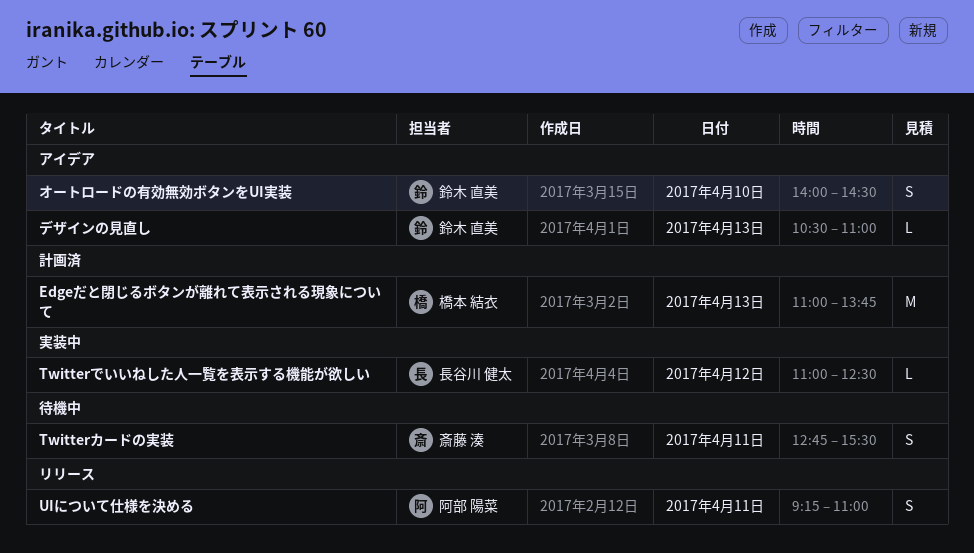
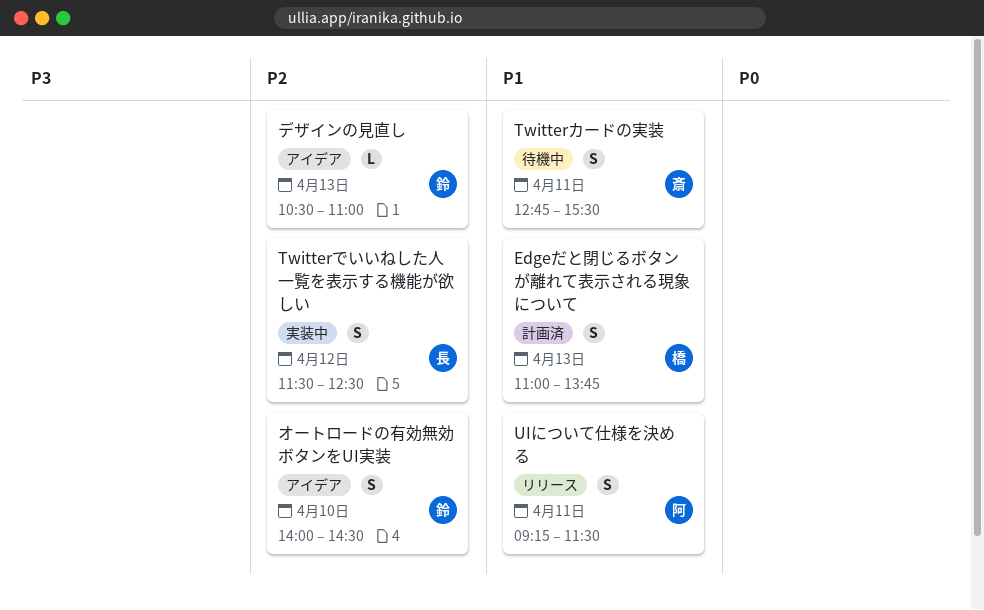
Edgeだと閉じるボタンが離れて表示される現象について, estimate: M -> S
Twitterでいいねした人一覧を表示する機能が欲しい, estimate: L -> S
Twitterでいいねした人一覧を表示する機能が欲しい, begins: 11:00 -> 11:30
UIについて仕様を決める, ends: 11:00 -> 11:30

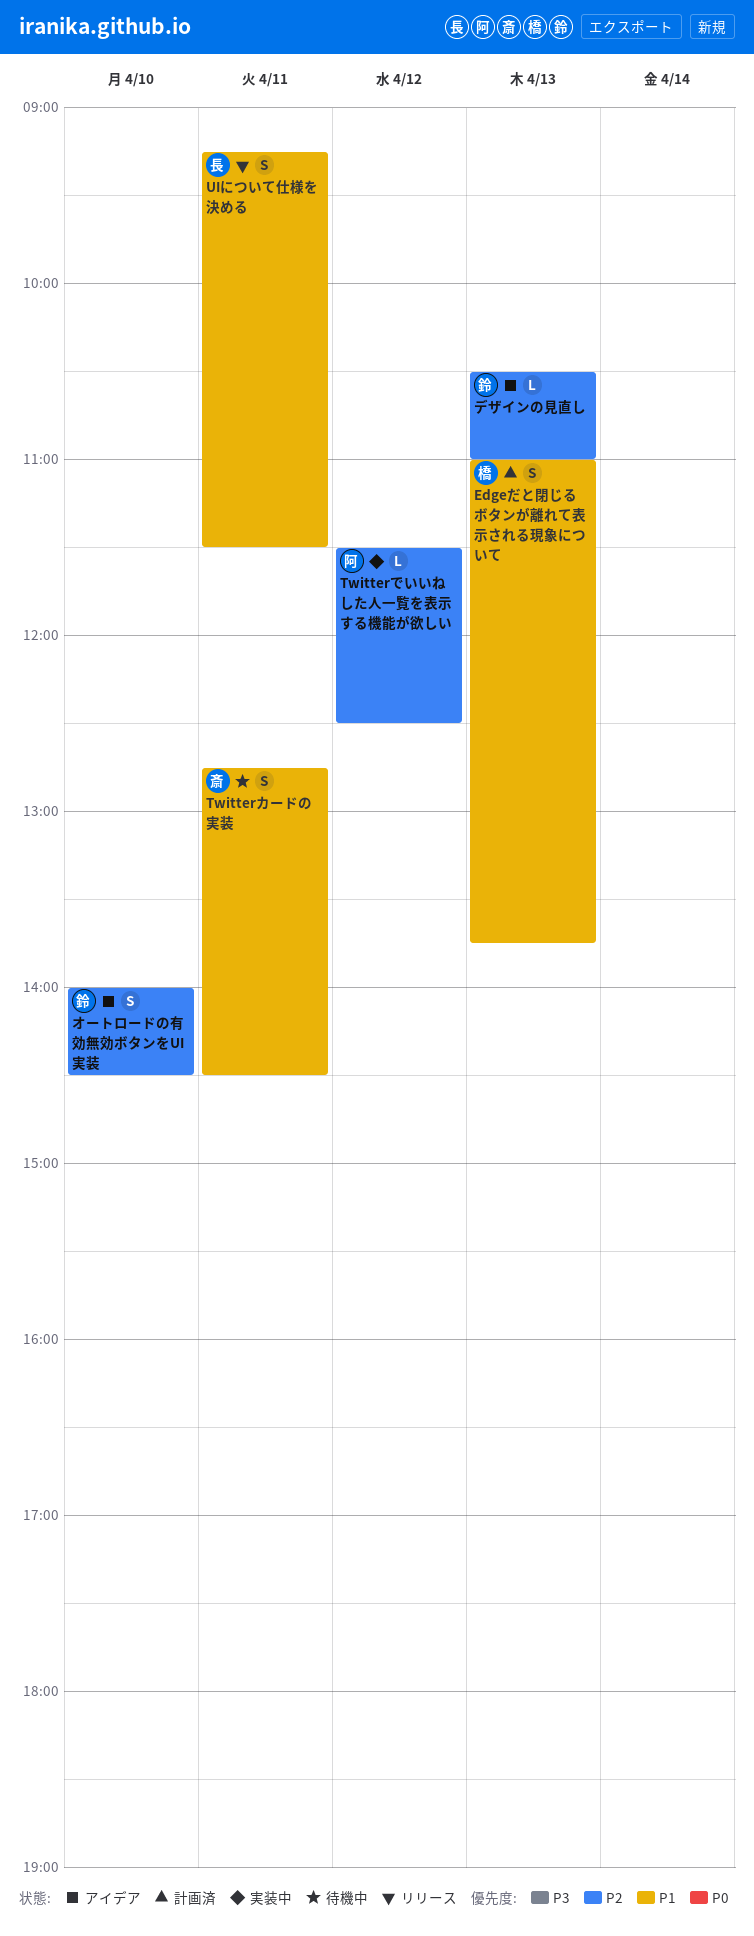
Twitterでいいねした人一覧を表示する機能が欲しい, owner: 長 -> 阿
Twitterでいいねした人一覧を表示する機能が欲しい, estimate: S -> L
Twitterカードの実装, ends: 15:30 -> 14:30
UIについて仕様を決める, owner: 阿 -> 長

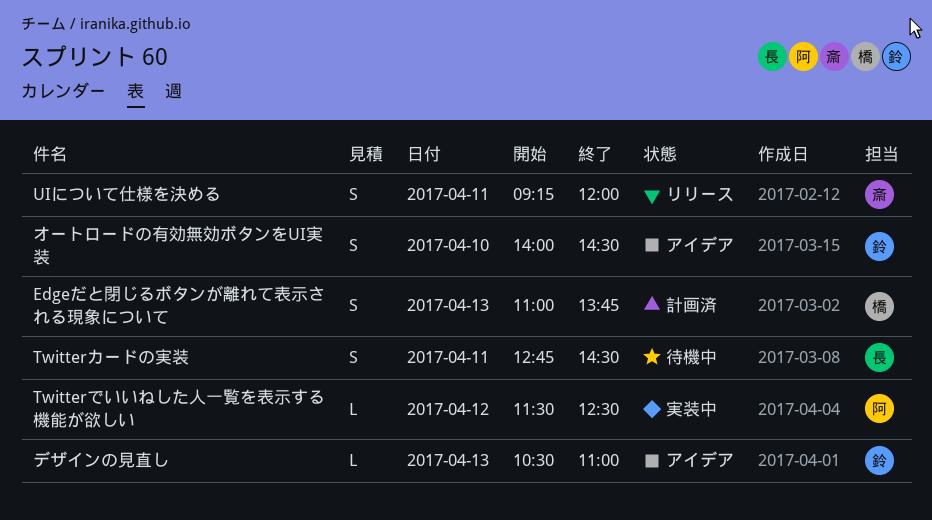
Twitterカードの実装, owner: 斎 -> 長
UIについて仕様を決める, owner: 長 -> 斎
UIについて仕様を決める, ends: 11:30 -> 12:00

